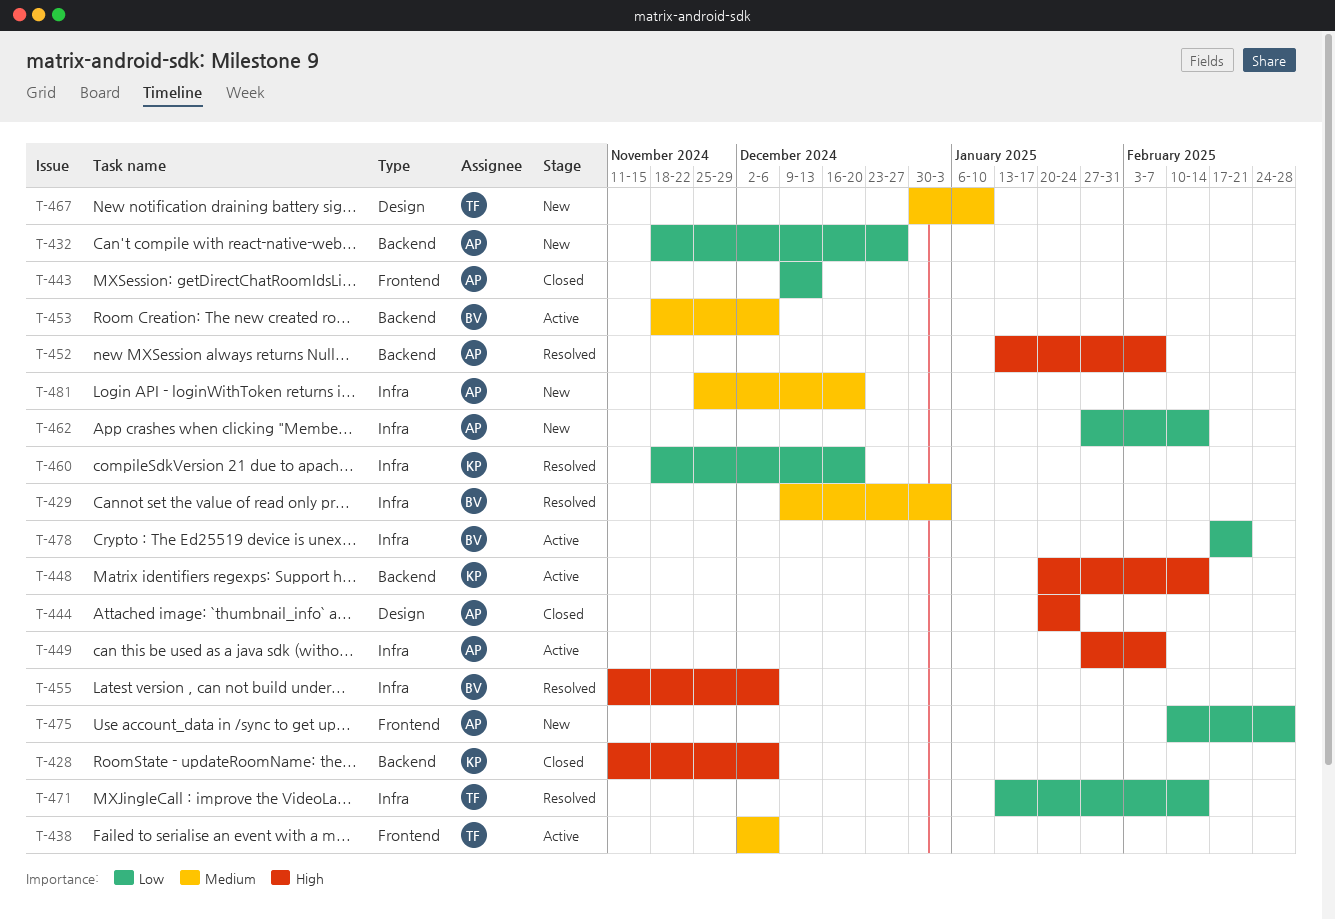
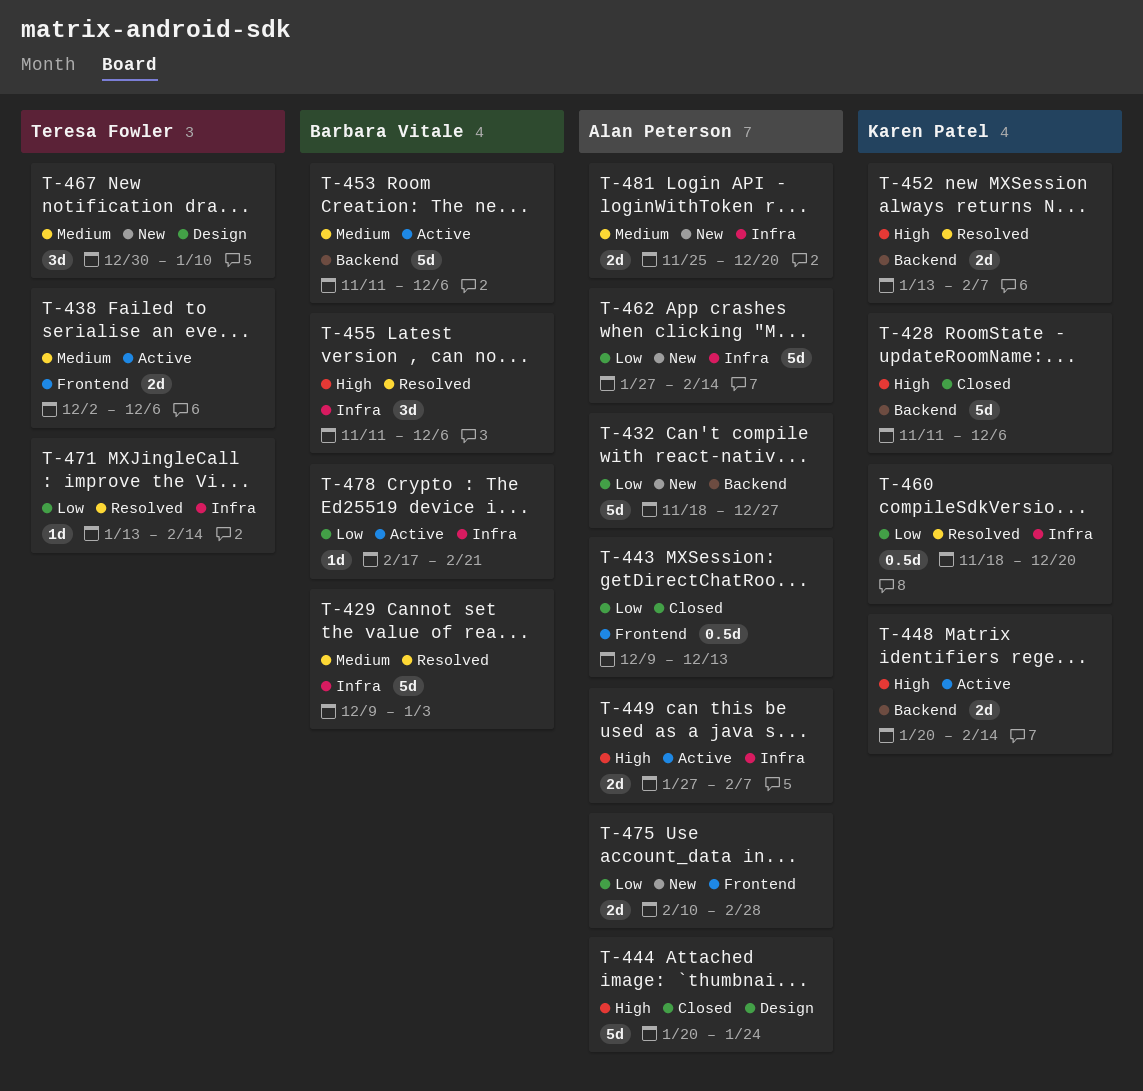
T-452, owner: Alan Peterson -> Karen Patel
T-453, start: Nov 18 -> Nov 11

